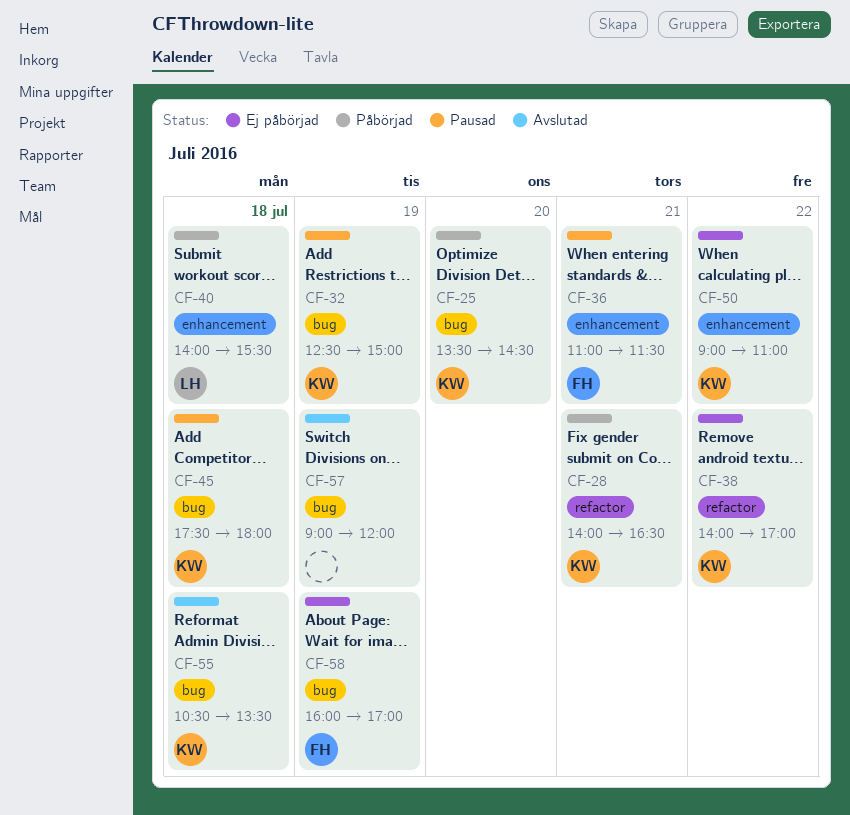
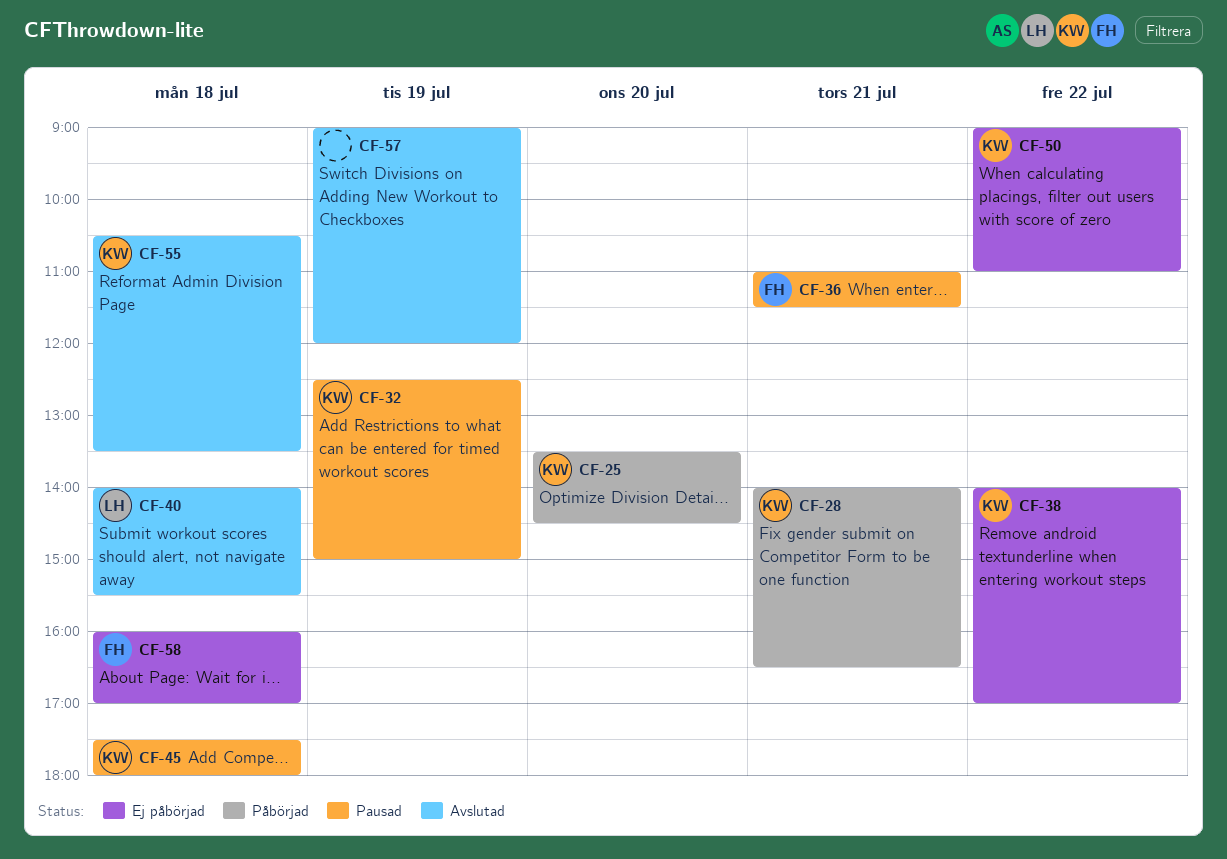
CF-40, status: Påbörjad -> Avslutad
CF-58, day: Jul 19 -> Jul 18

